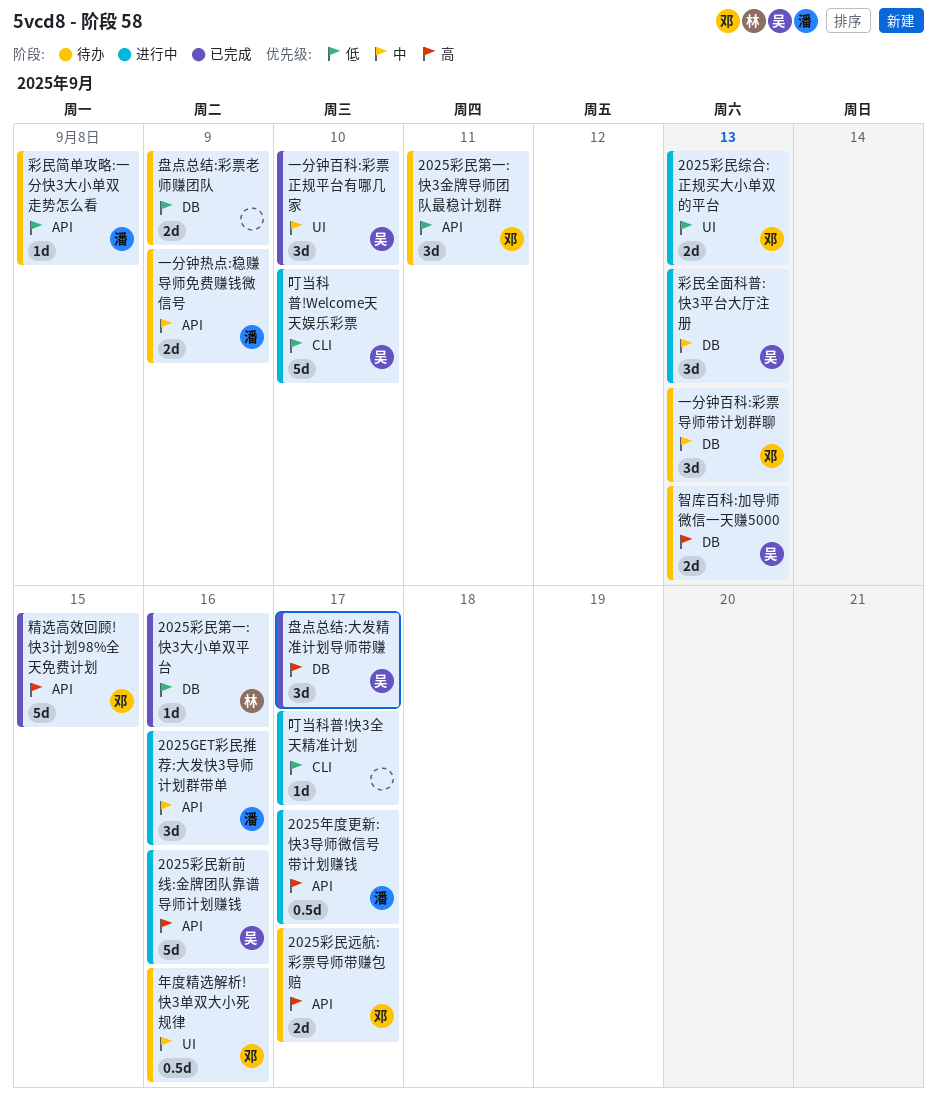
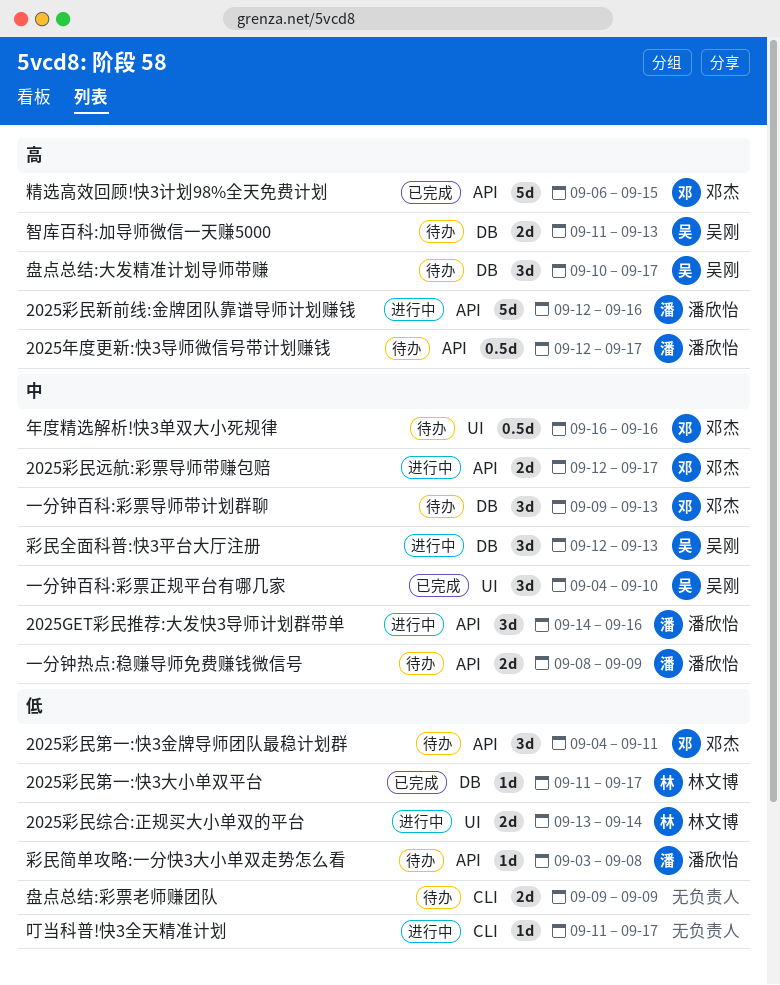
2025年度更新:快3导师微信号带计划赚钱, status: 进行中 -> 待办
2025彩民新前线:金牌团队靠谱导师计划赚钱, owner: 吴刚 -> 潘欣怡
2025彩民第一:快3大小单双平台, due: Sep 16 -> Sep 17
2025彩民综合:正规买大小单双的平台, owner: 邓杰 -> 林文博
2025彩民综合:正规买大小单双的平台, due: Sep 13 -> Sep 14
2025彩民远航:彩票导师带赚包赔, status: 待办 -> 进行中
2025彩民远航:彩票导师带赚包赔, priority: 高 -> 中
叮当科普!Welcome天天娱乐彩票: present -> none
盘点总结:大发精准计划导师带赚, status: 已完成 -> 待办
盘点总结:彩票老师赚团队, label: DB -> CLI

